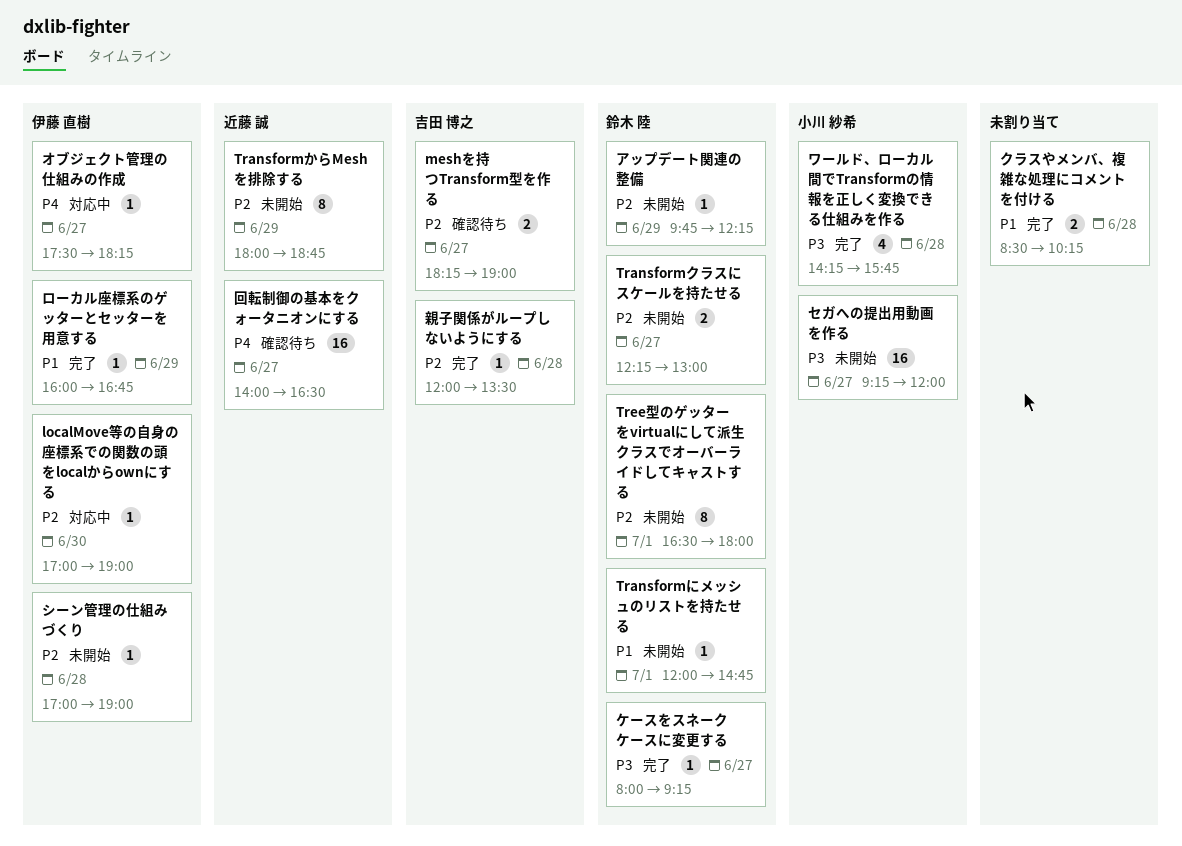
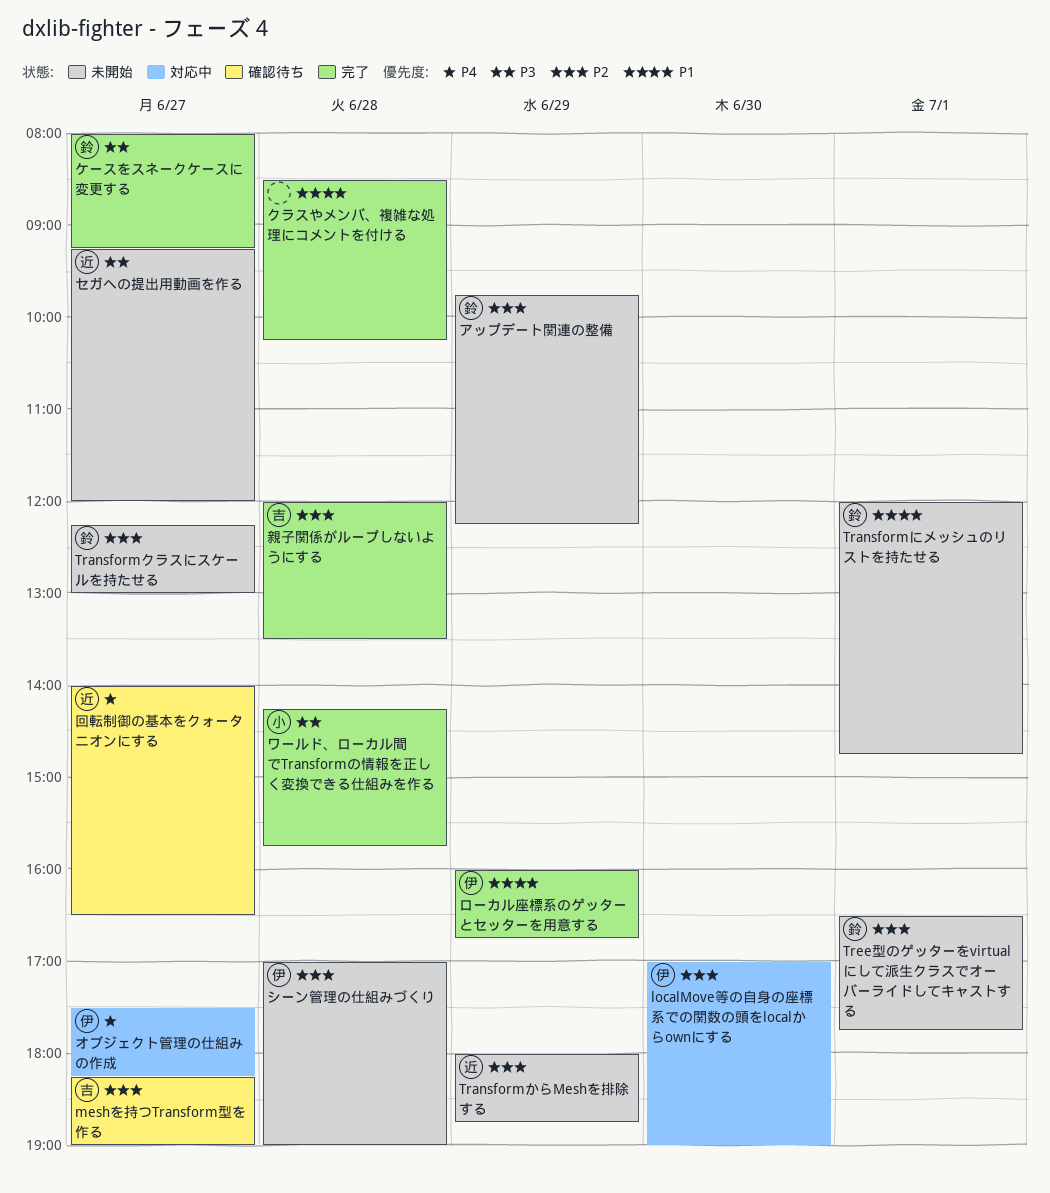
Tree型のゲッターをvirtualにして派生クラスでオーバーライドしてキャストする, ends: 18:00 -> 17:45
セガへの提出用動画を作る, owner: 小川 紗希 -> 近藤 誠

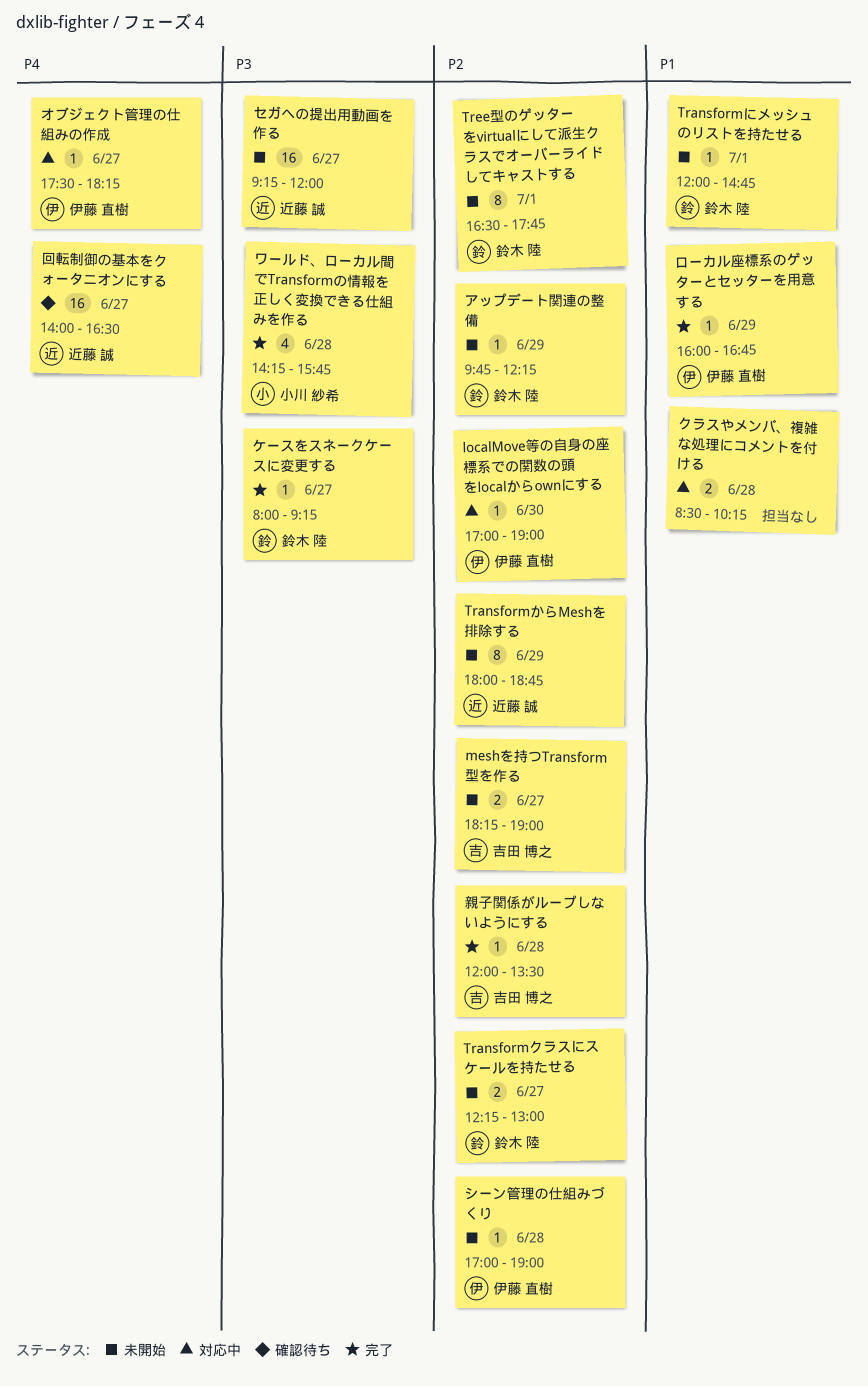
meshを持つTransform型を作る, status: 確認待ち -> 未開始
クラスやメンバ、複雑な処理にコメントを付ける, status: 完了 -> 対応中

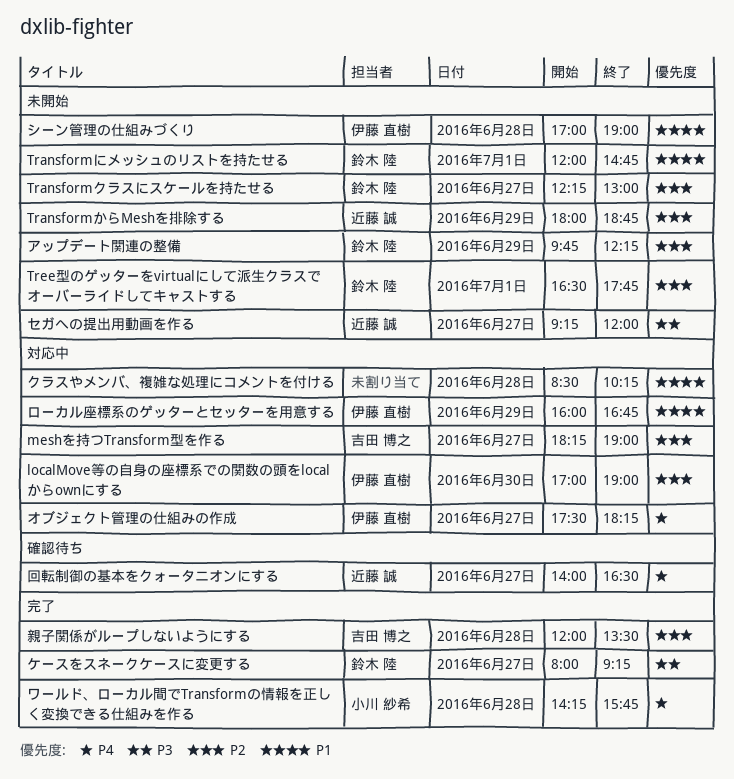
meshを持つTransform型を作る, status: 未開始 -> 対応中
シーン管理の仕組みづくり, priority: P2 -> P1
ローカル座標系のゲッターとセッターを用意する, status: 完了 -> 対応中
ワールド、ローカル間でTransformの情報を正しく変換できる仕組みを作る, priority: P3 -> P4

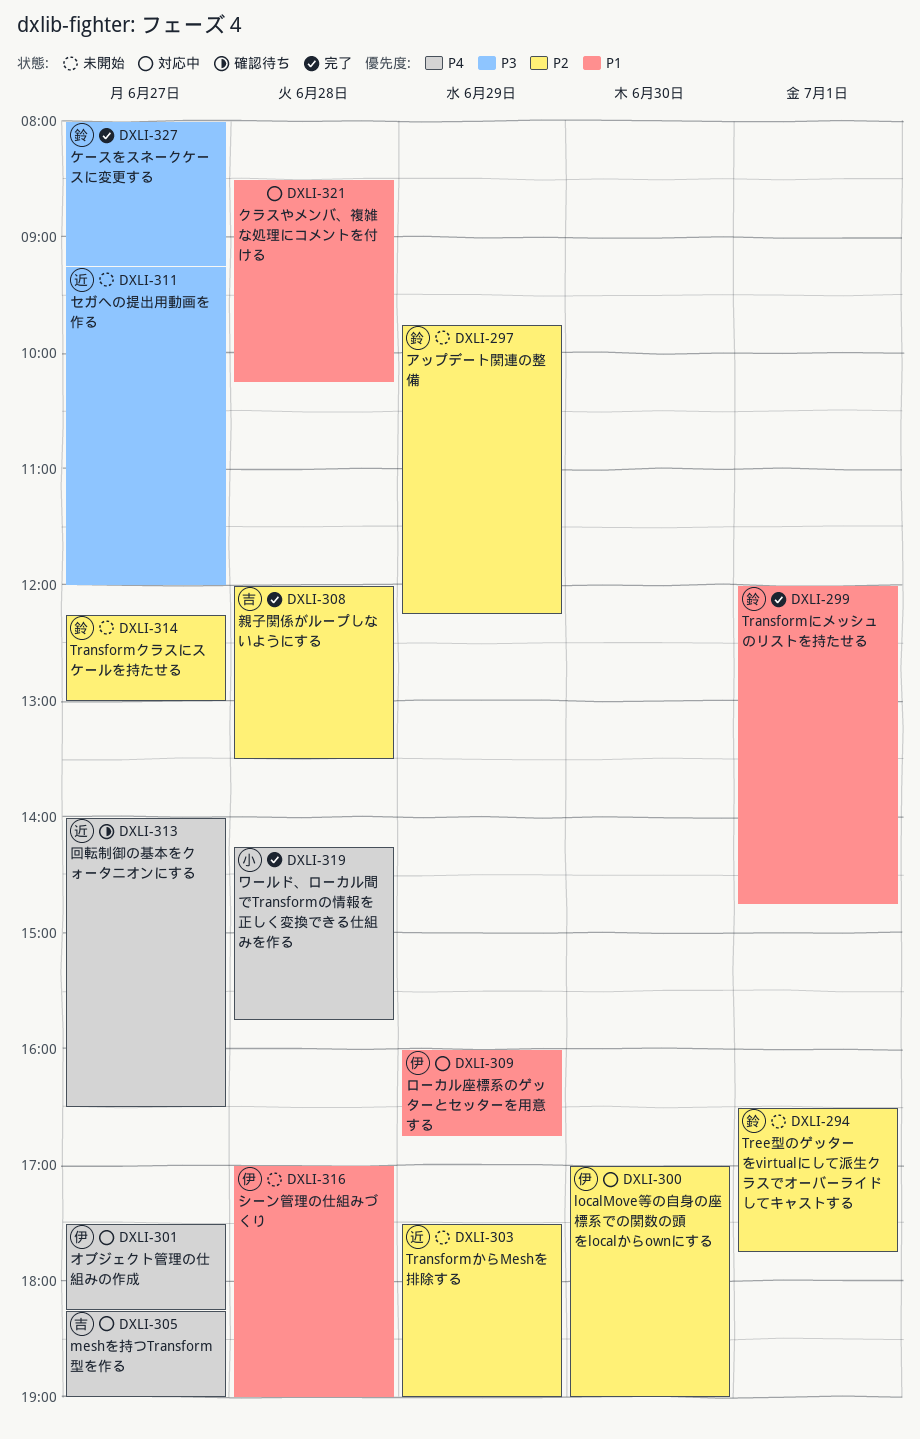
meshを持つTransform型を作る, priority: P2 -> P4
TransformからMeshを排除する, begins: 18:00 -> 17:30
TransformからMeshを排除する, ends: 18:45 -> 19:00
Transformにメッシュのリストを持たせる, status: 未開始 -> 完了

